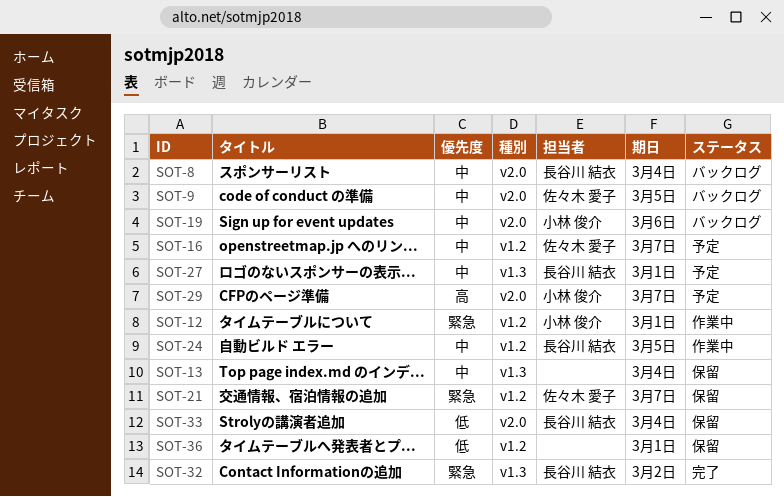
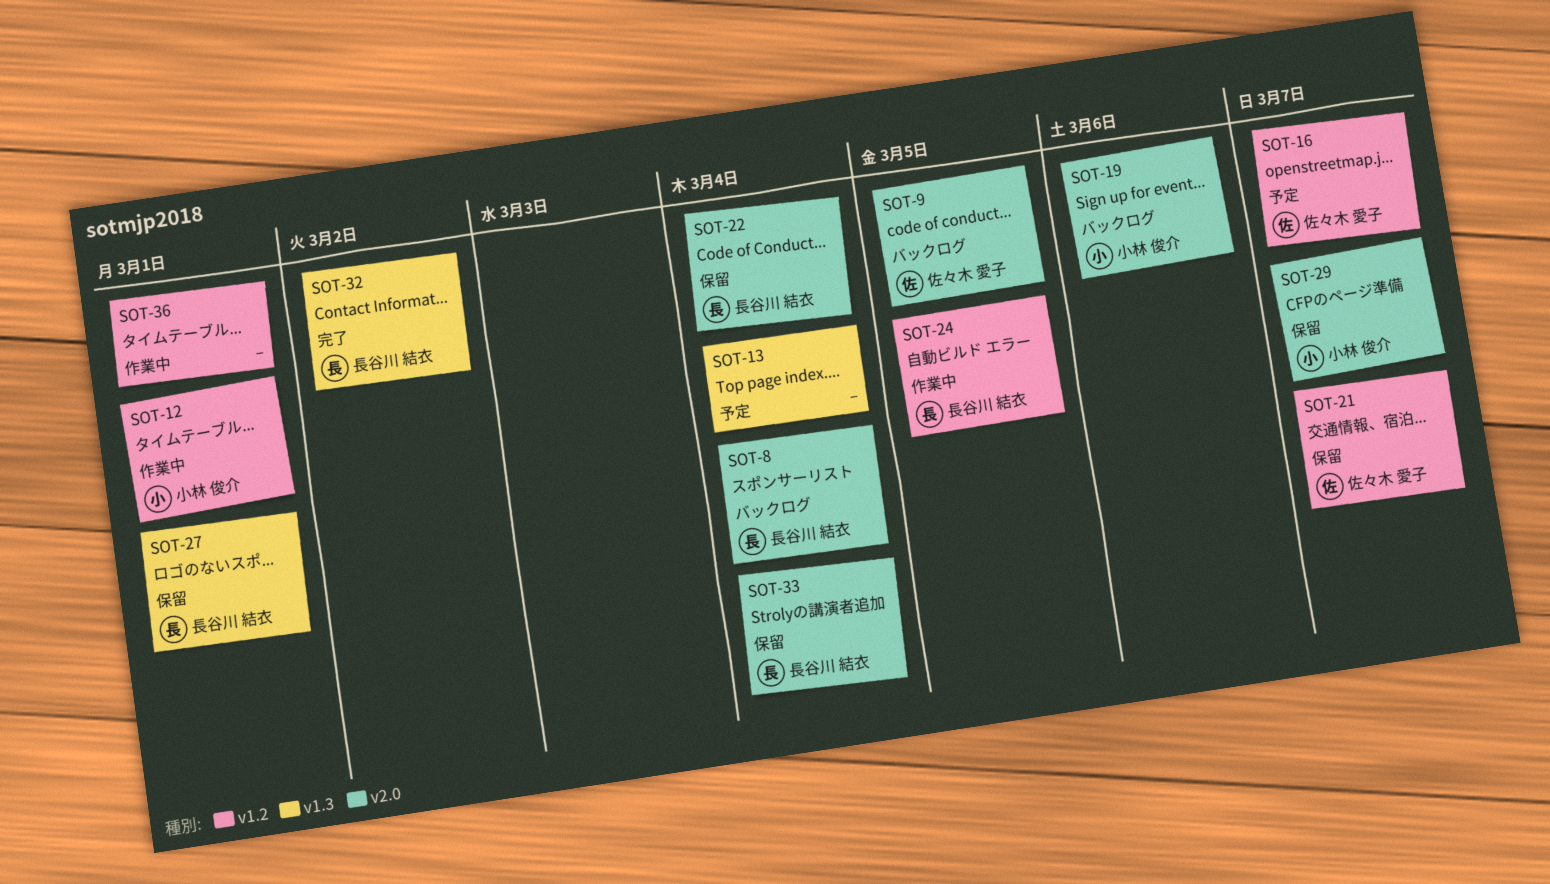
SOT-13, status: 保留 -> 予定
SOT-22: none -> present
SOT-27, status: 予定 -> 保留
SOT-29, status: 予定 -> 保留
SOT-36, status: 保留 -> 作業中

